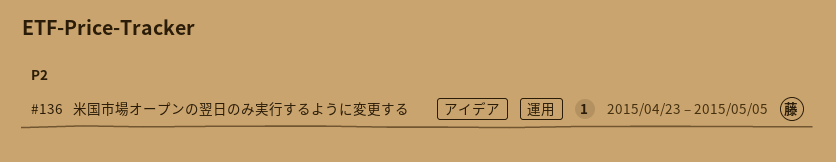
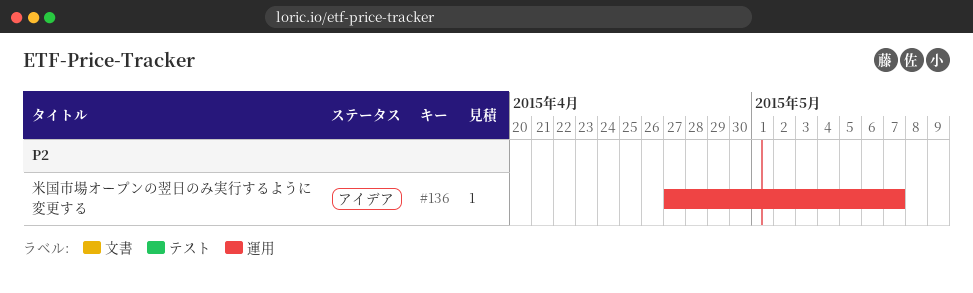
#136, start: Apr 23 -> Apr 27
#136, due: May 5 -> May 7

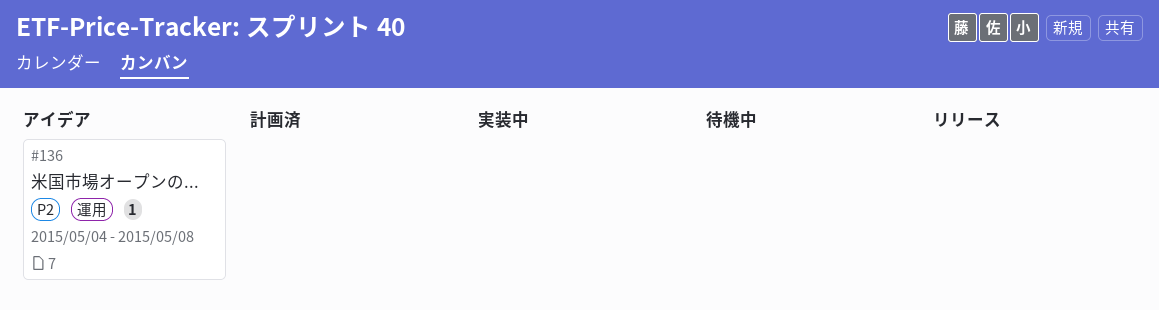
#136, start: Apr 27 -> May 4
#136, due: May 7 -> May 8

